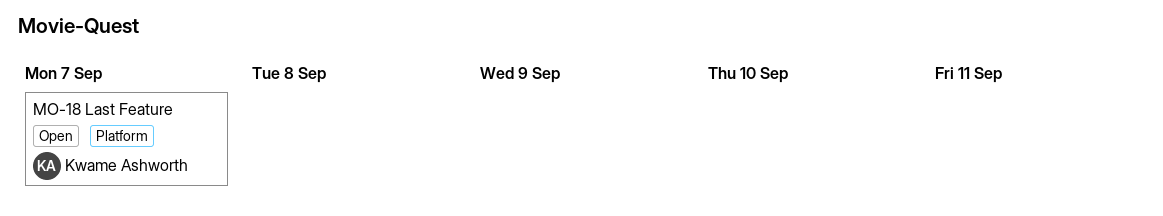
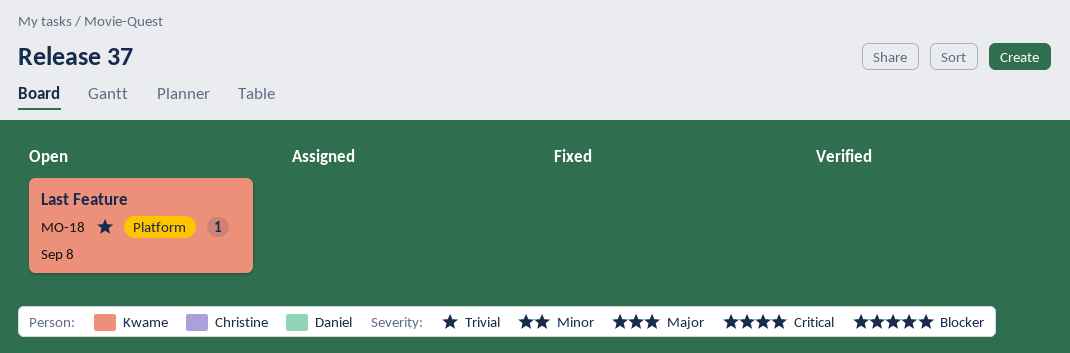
MO-18, due: Sep 7 -> Sep 8

